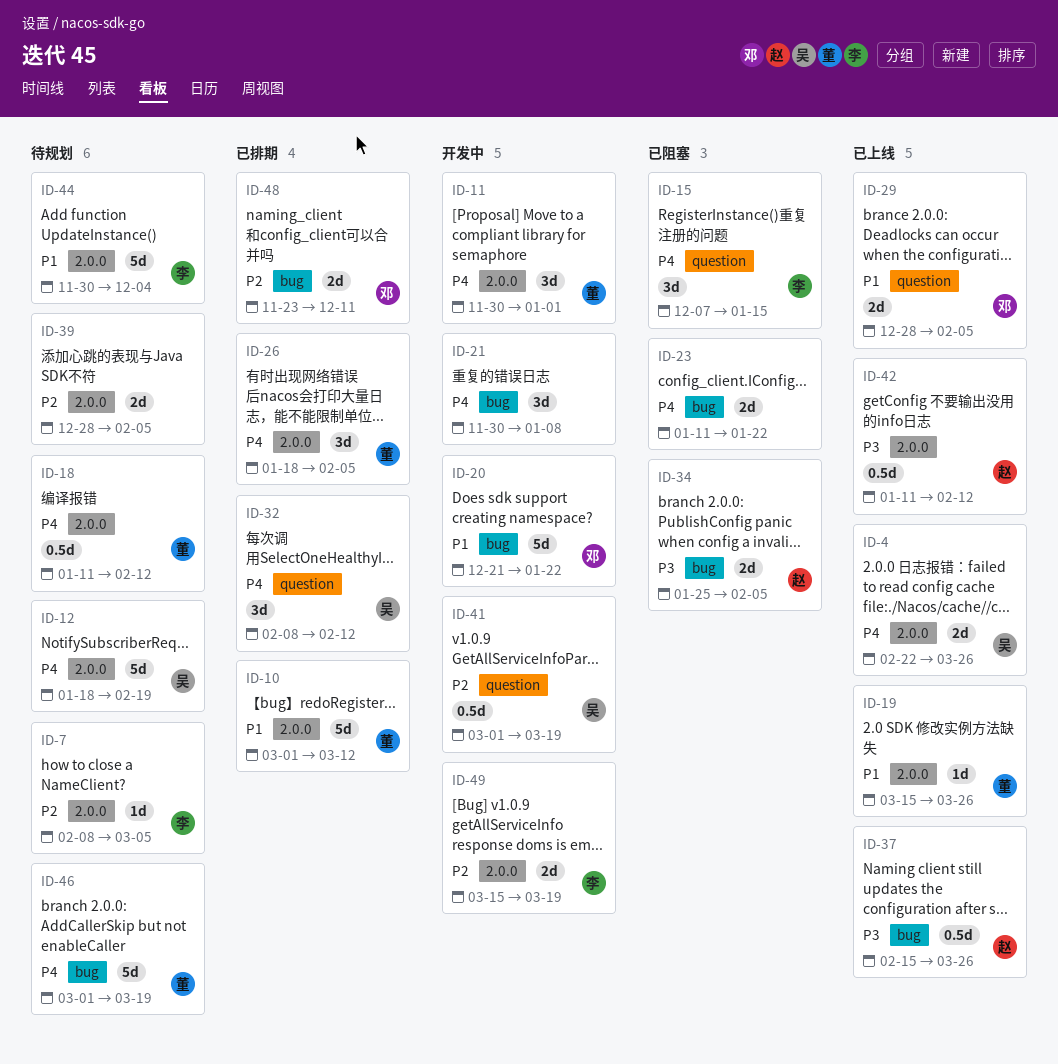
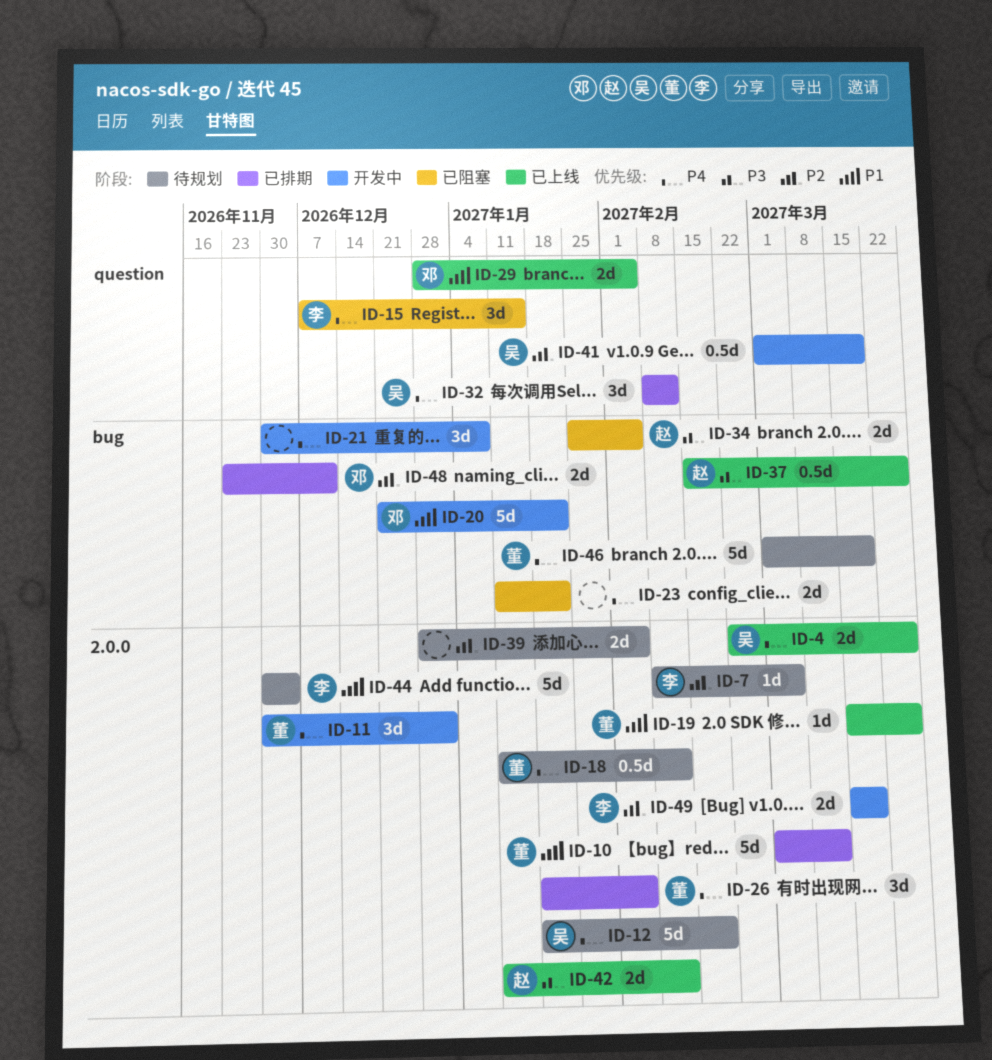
ID-42, estimate: 0.5d -> 2d

